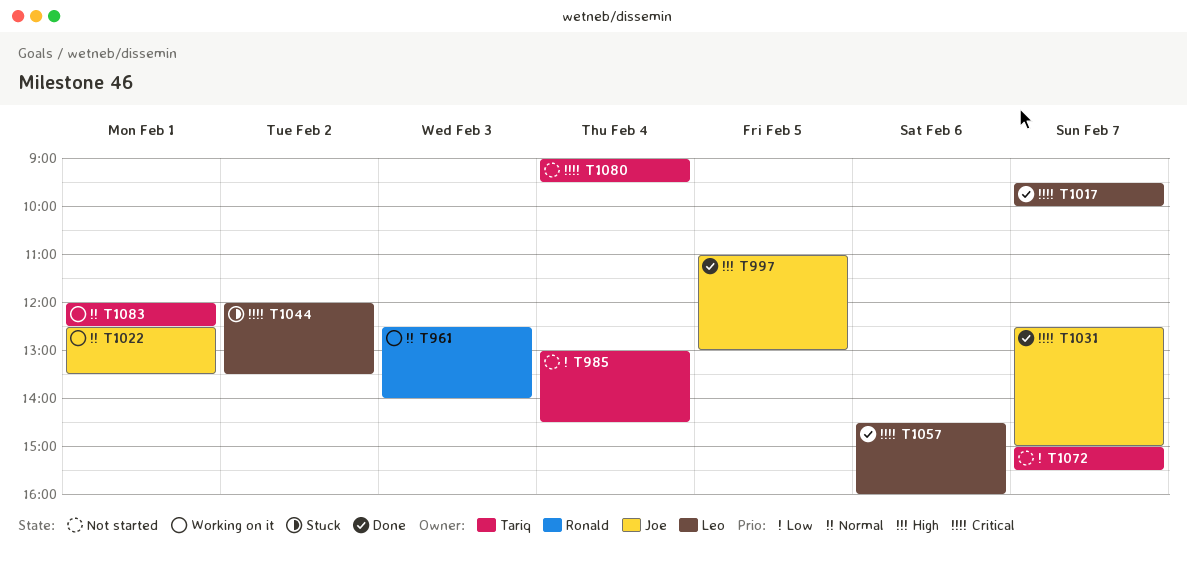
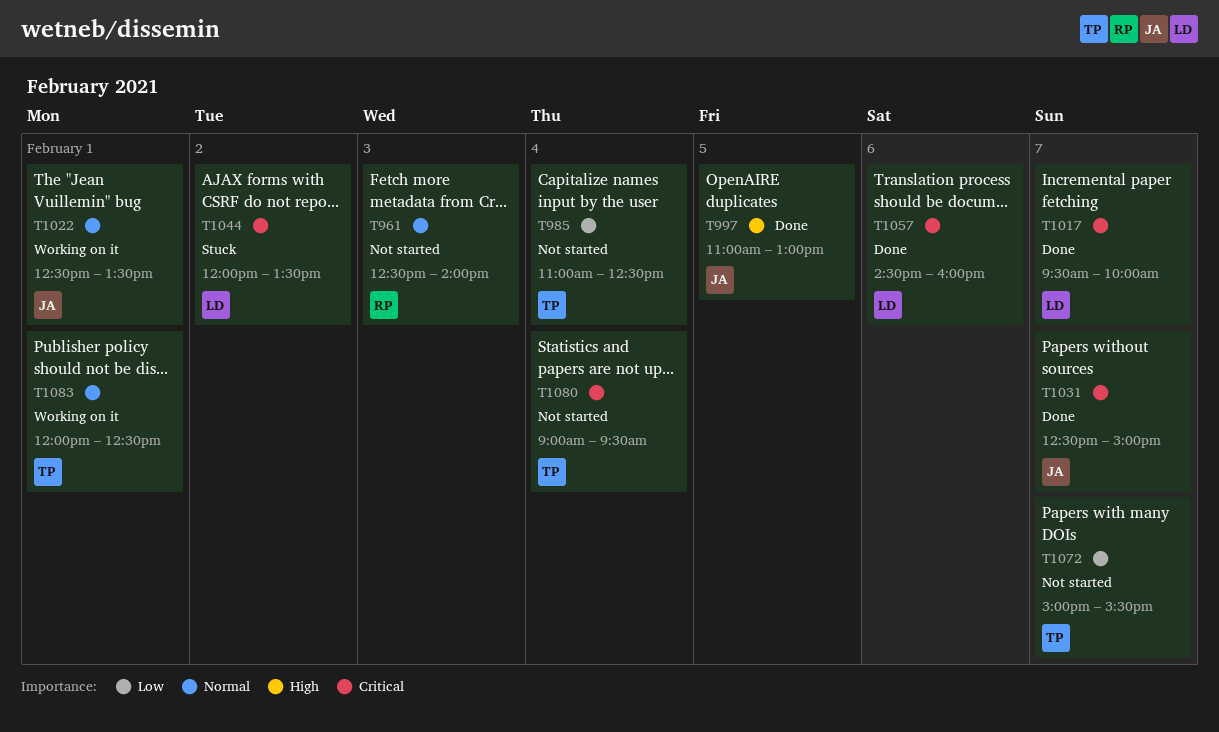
T961, status: Working on it -> Not started
T985, begins: 13:00 -> 11:00
T985, ends: 14:30 -> 12:30

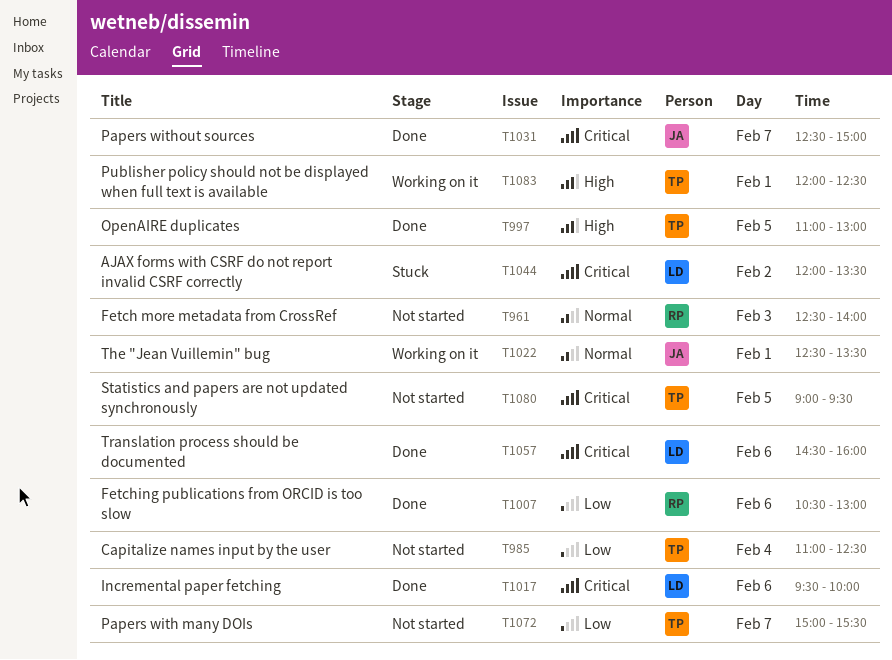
T997, owner: JA -> TP
T1007: none -> present
T1017, day: Feb 7 -> Feb 6
T1080, day: Feb 4 -> Feb 5
T1083, priority: Normal -> High

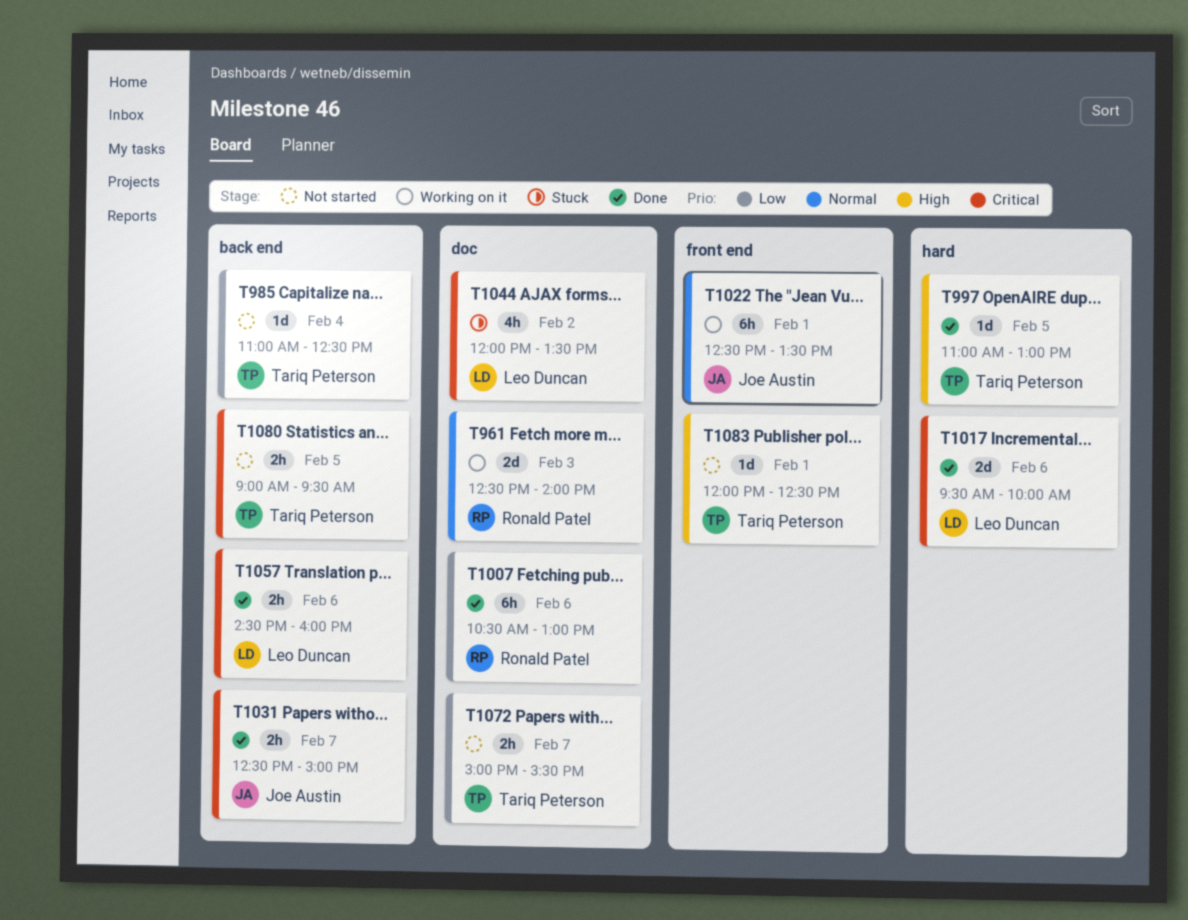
T961, status: Not started -> Working on it
T1083, status: Working on it -> Not started

